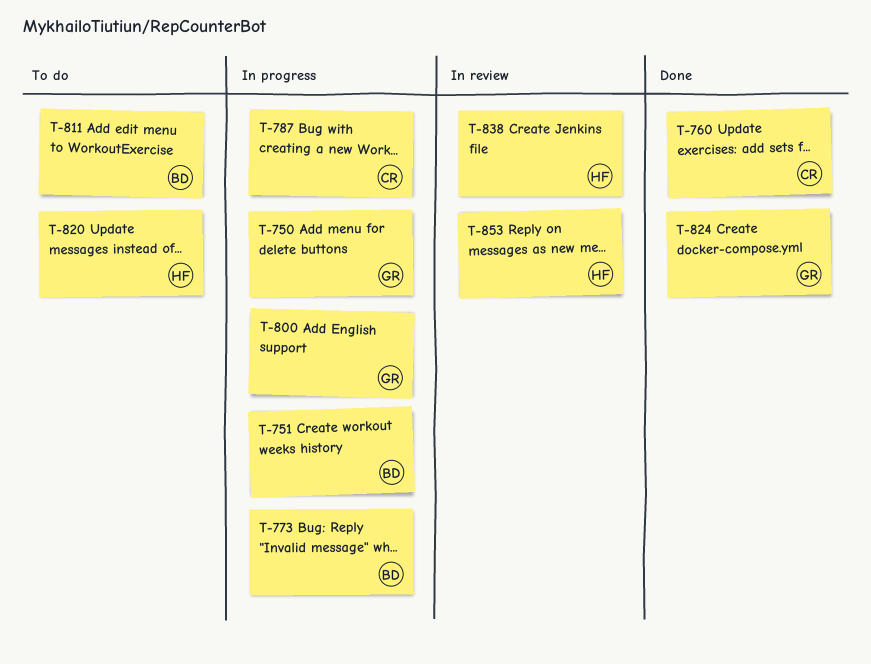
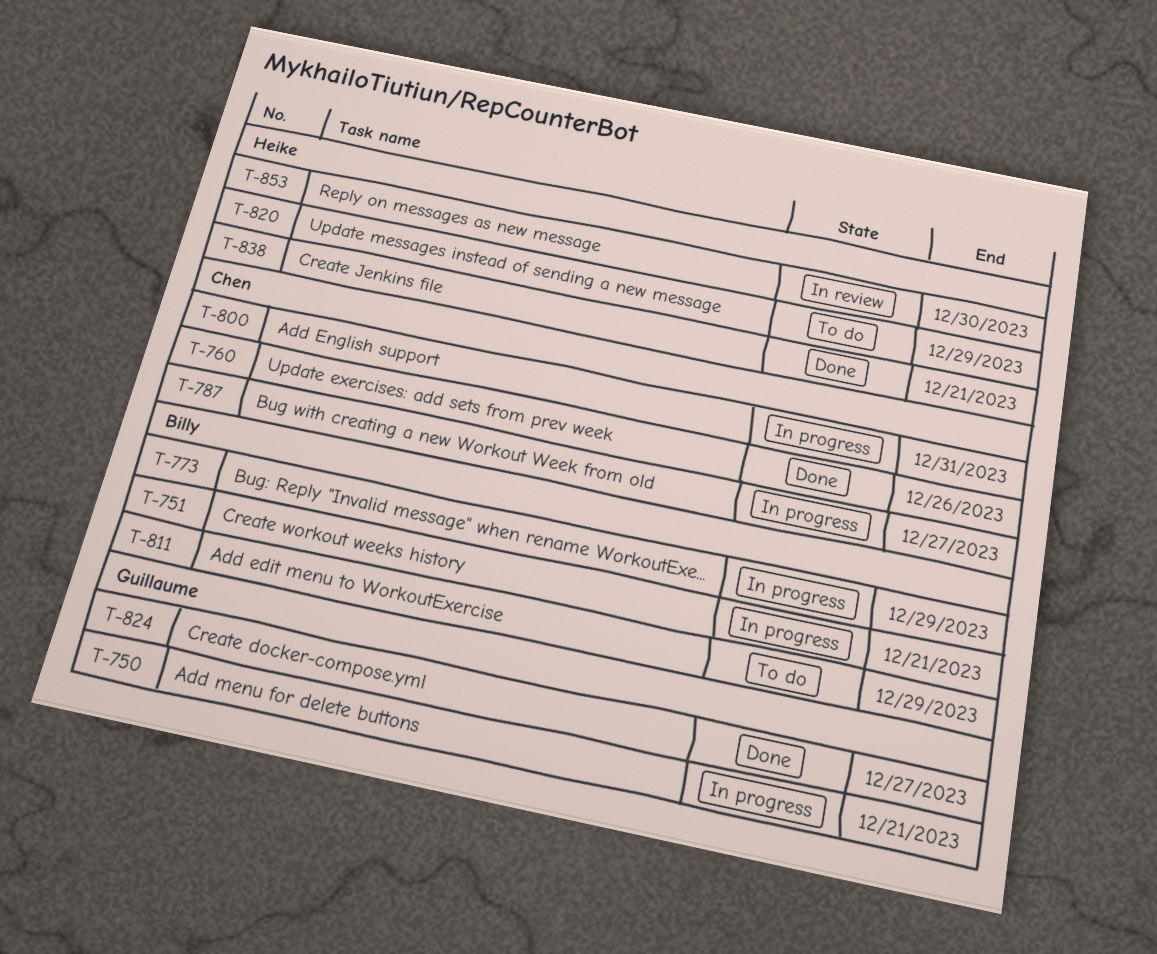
T-800, owner: Guillaume -> Chen
T-838, status: In review -> Done

